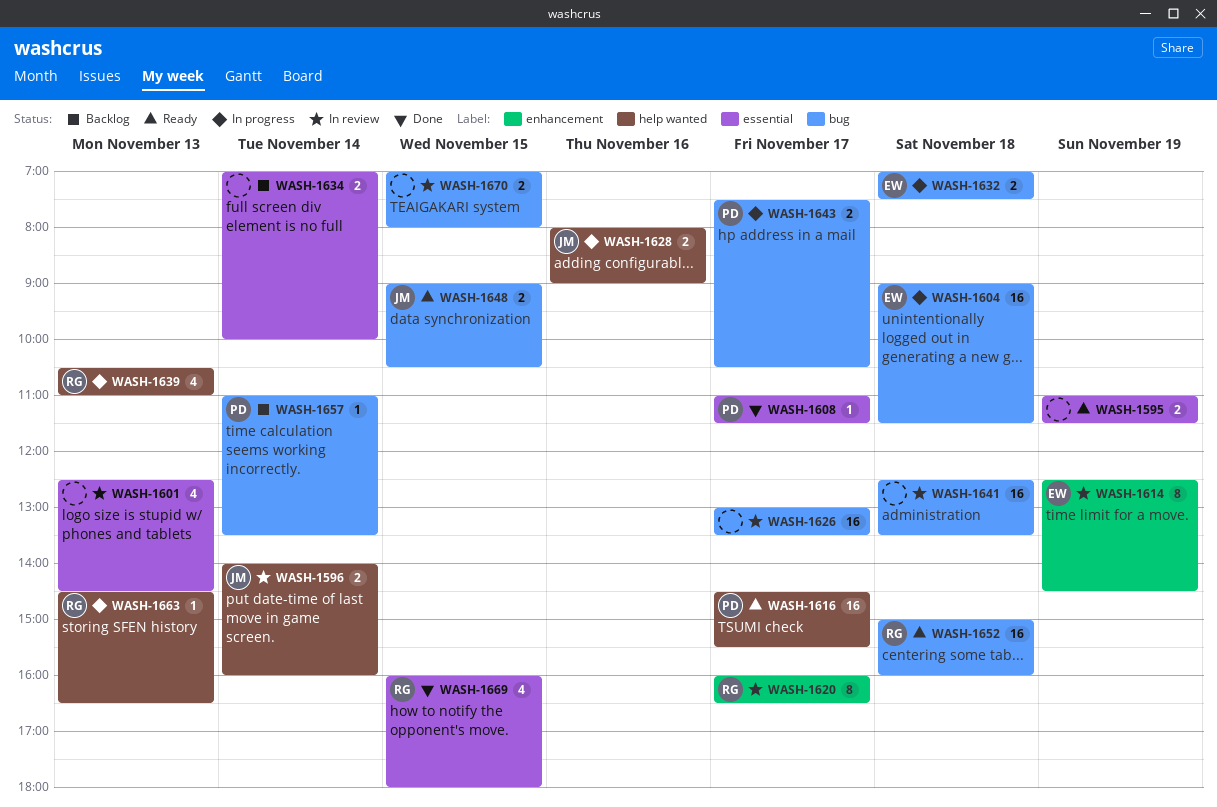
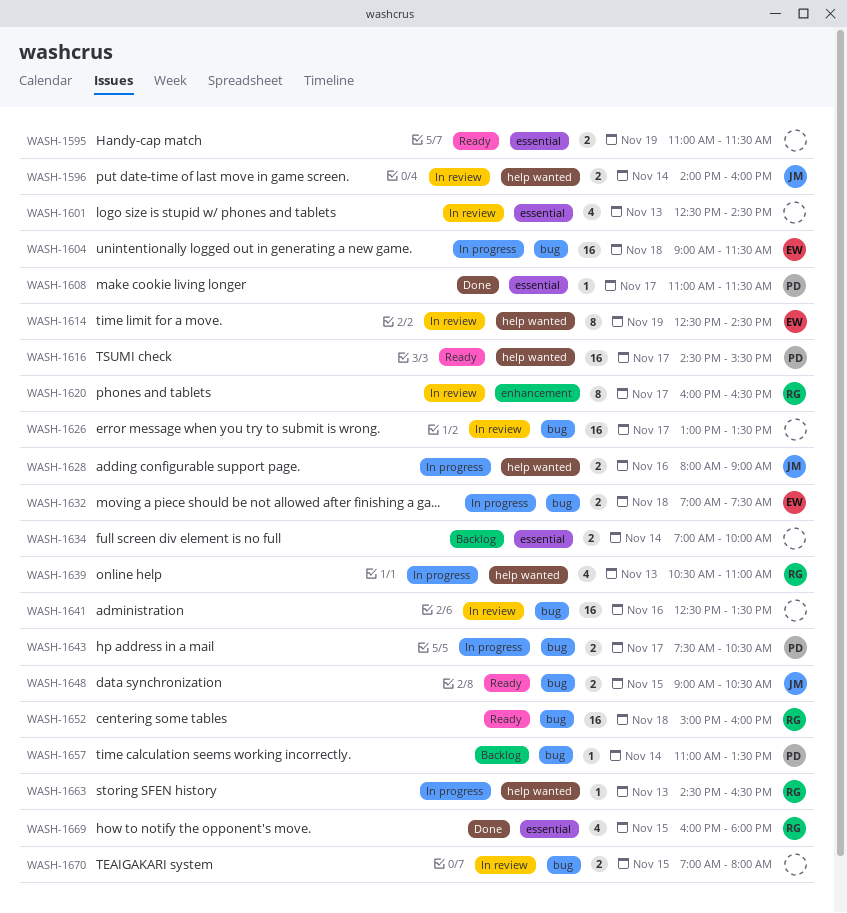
WASH-1614, label: enhancement -> help wanted
WASH-1641, day: Nov 18 -> Nov 16

